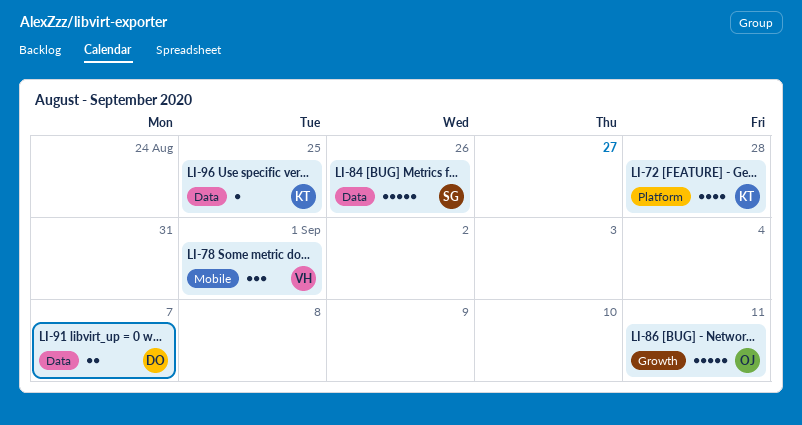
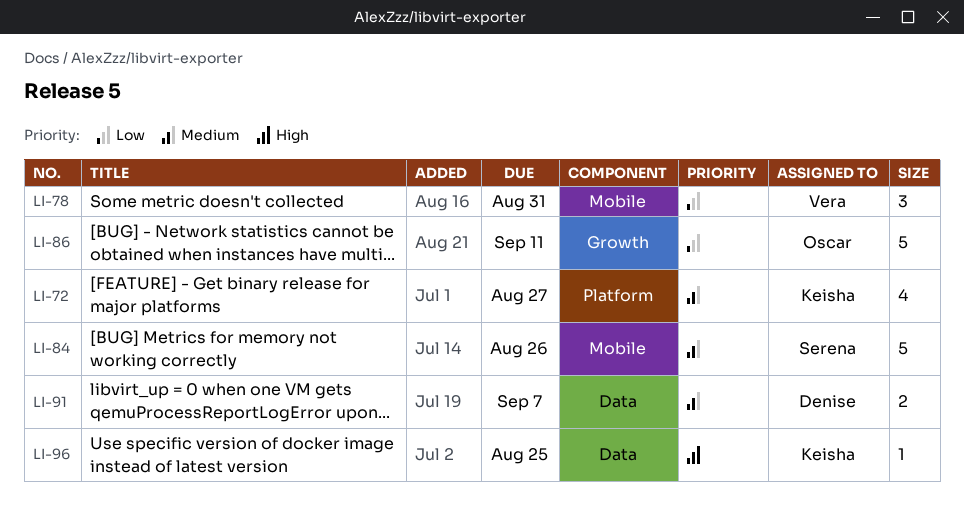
LI-72, due: Aug 28 -> Aug 27
LI-78, due: Sep 1 -> Aug 31
LI-84, label: Data -> Mobile

